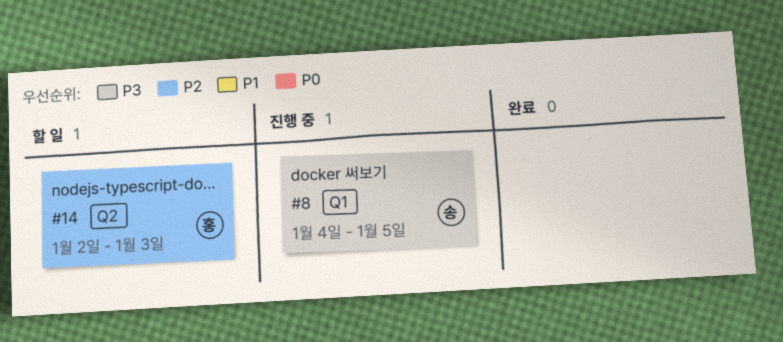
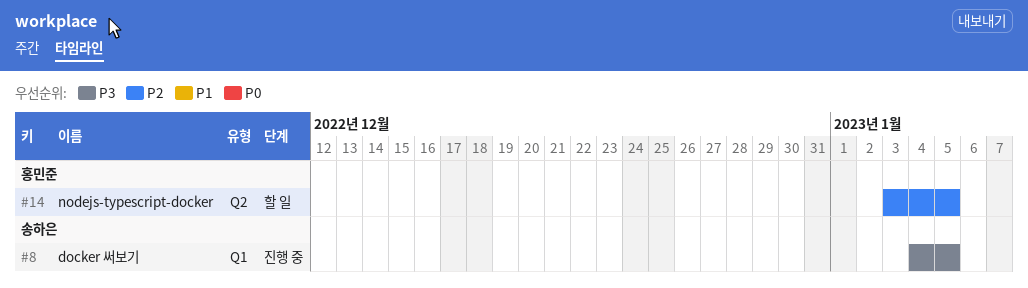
#14, start: Jan 2 -> Jan 3
#14, due: Jan 3 -> Jan 5

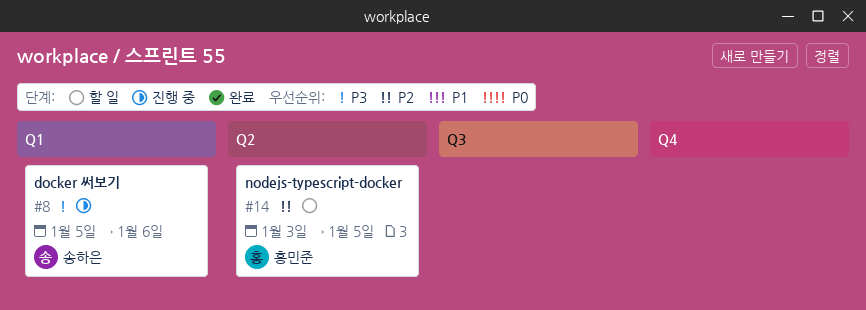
#8, start: Jan 4 -> Jan 5
#8, due: Jan 5 -> Jan 6

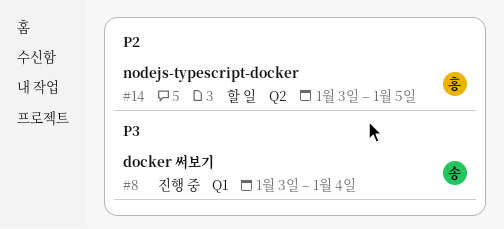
#8, start: Jan 5 -> Jan 3
#8, due: Jan 6 -> Jan 4

